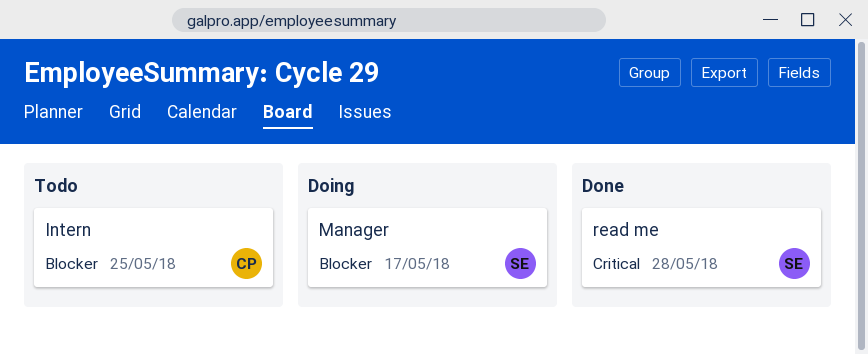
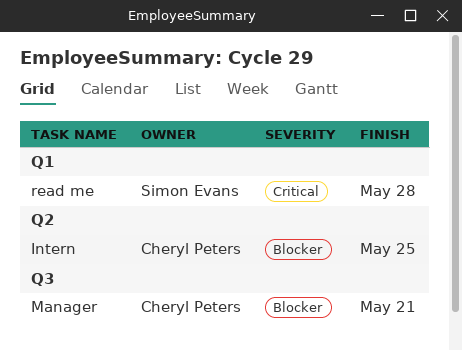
Manager, owner: Simon Evans -> Cheryl Peters
Manager, due: May 17 -> May 21

